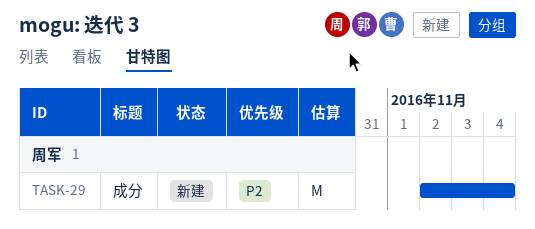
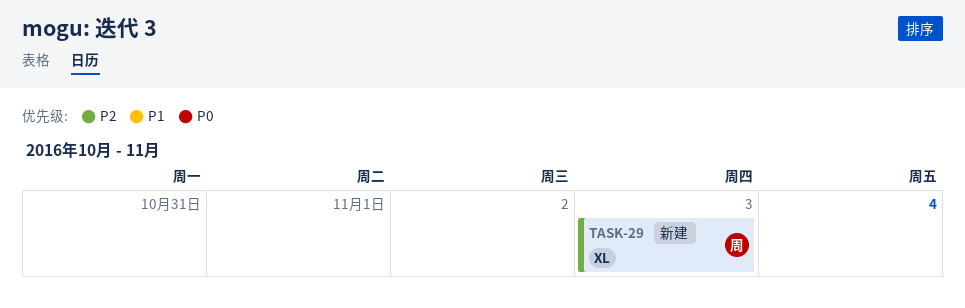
TASK-29, estimate: M -> XL
TASK-29, due: Nov 4 -> Nov 3

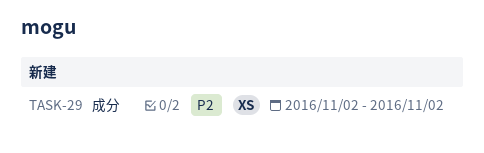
TASK-29, estimate: XL -> XS
TASK-29, due: Nov 3 -> Nov 2

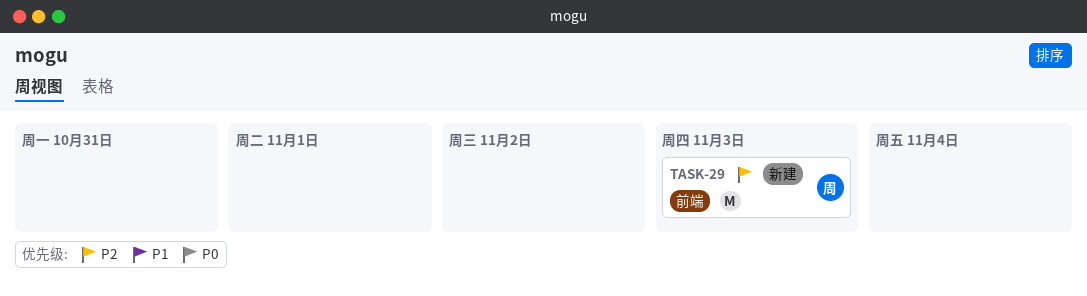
TASK-29, estimate: XS -> M
TASK-29, due: Nov 2 -> Nov 3

